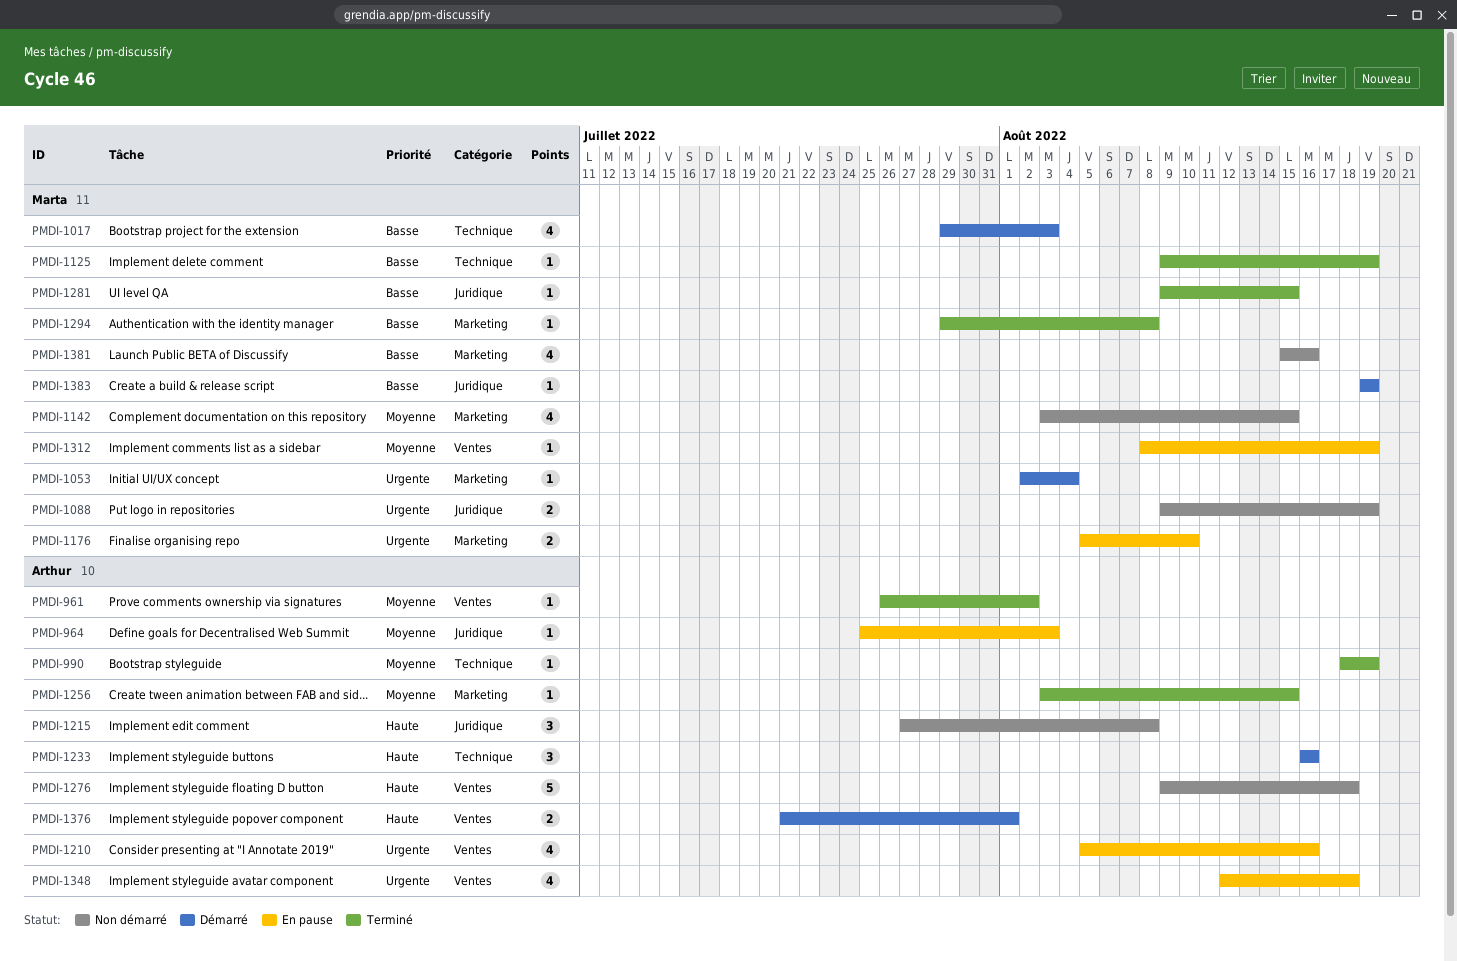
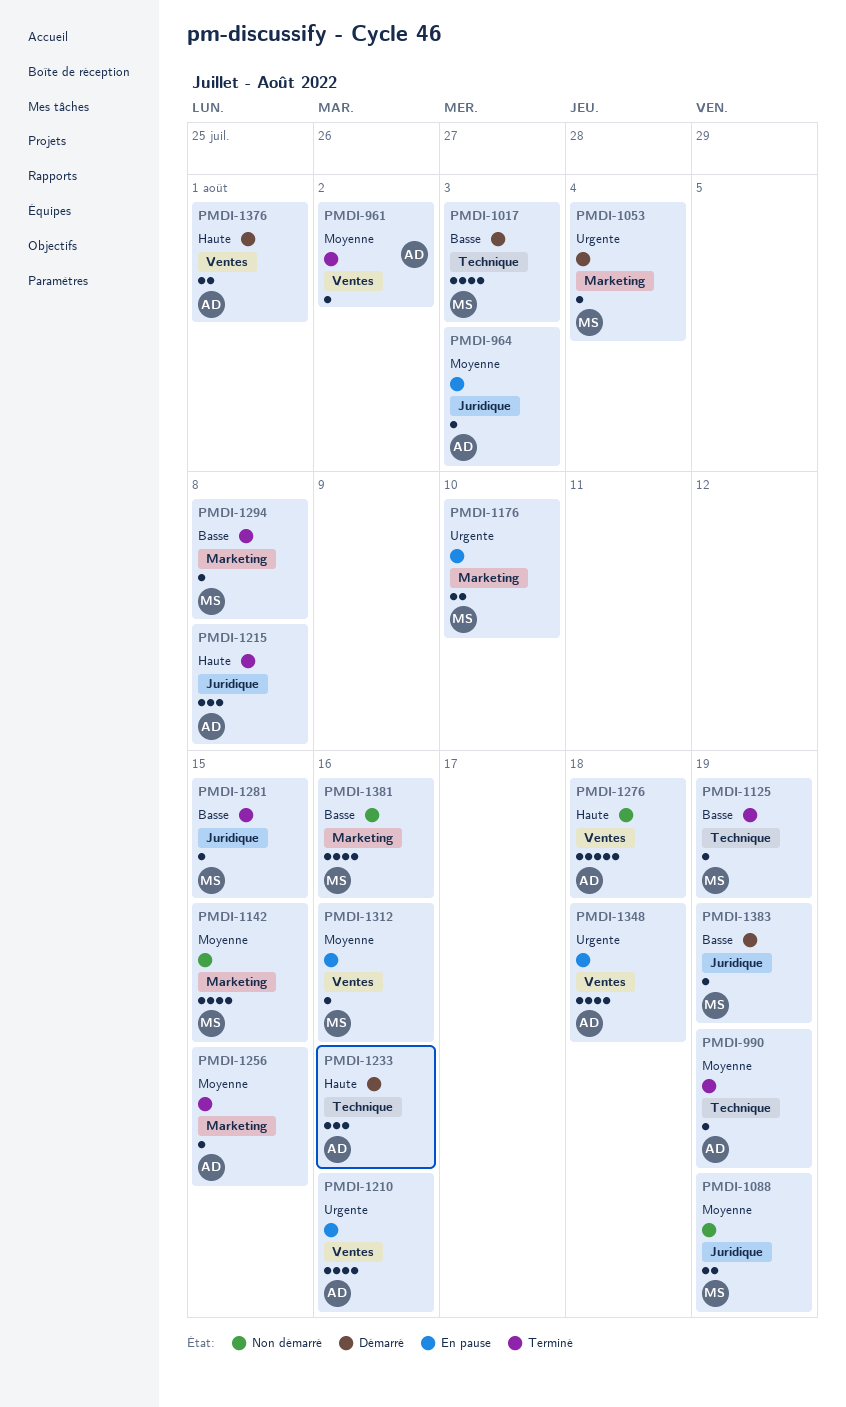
PMDI-1088, priority: Urgente -> Moyenne
PMDI-1215, status: Non démarré -> Terminé
PMDI-1312, due: Aug 19 -> Aug 16

